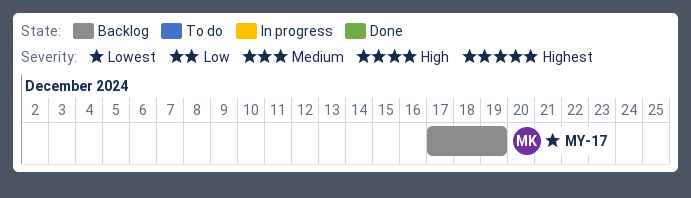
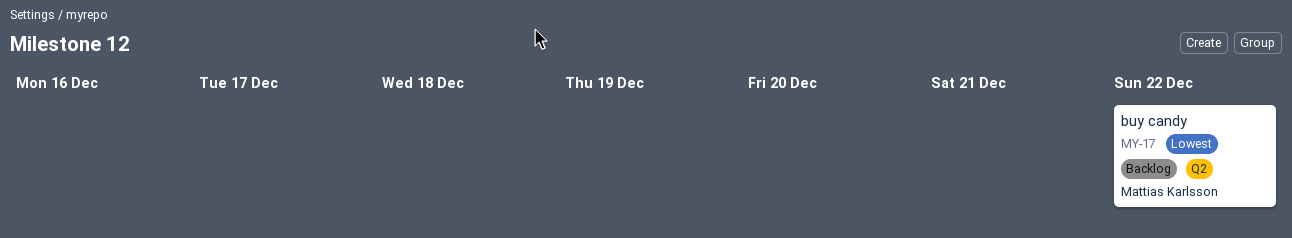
MY-17, due: Dec 19 -> Dec 22

